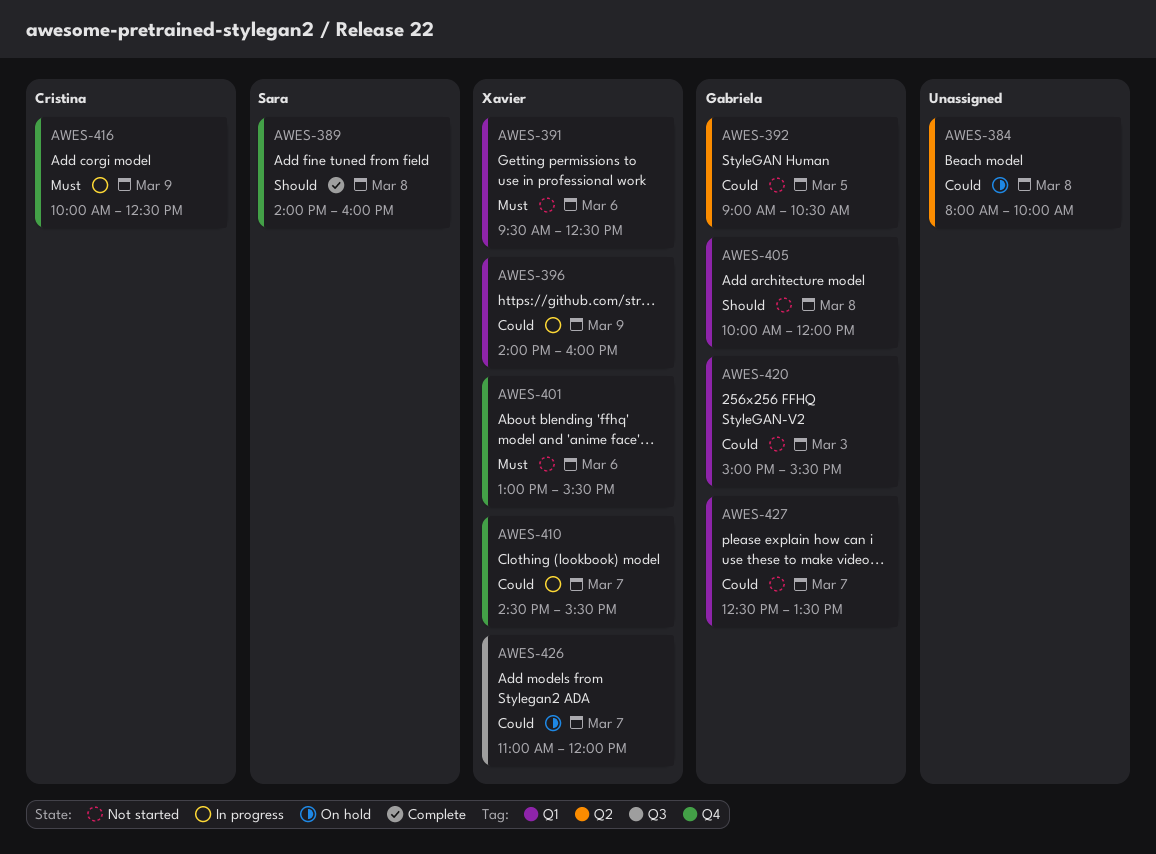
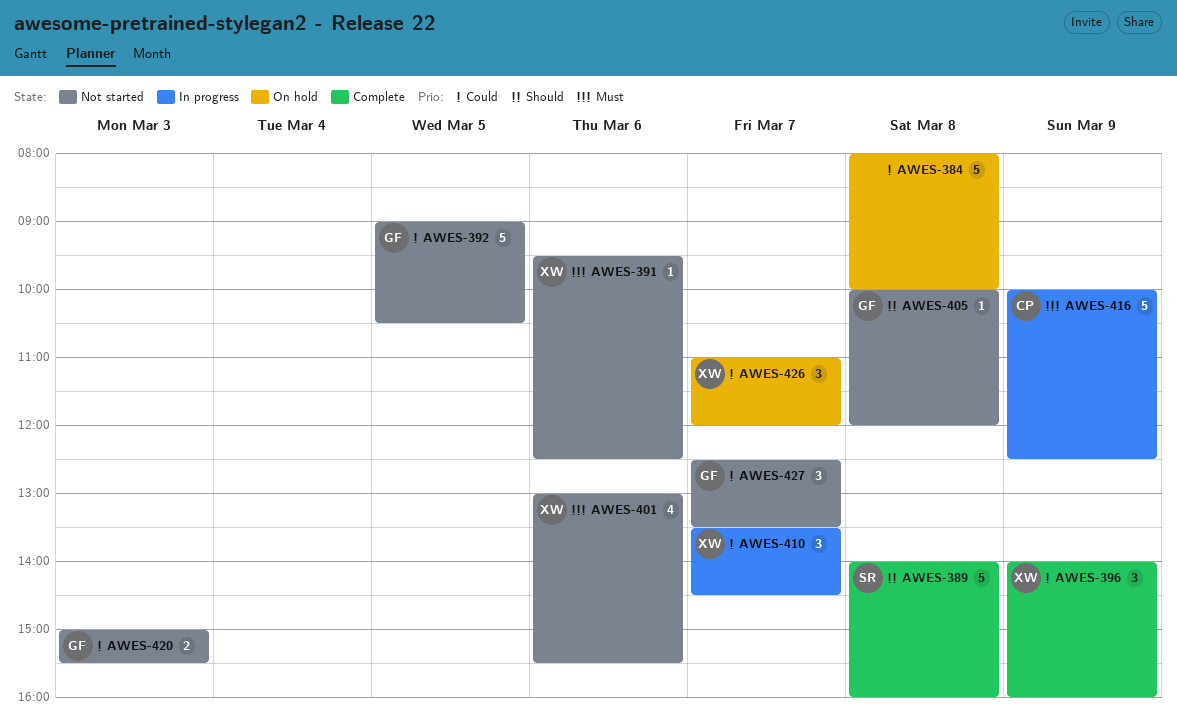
AWES-396, status: In progress -> Complete
AWES-410, begins: 14:30 -> 13:30
AWES-410, ends: 15:30 -> 14:30

